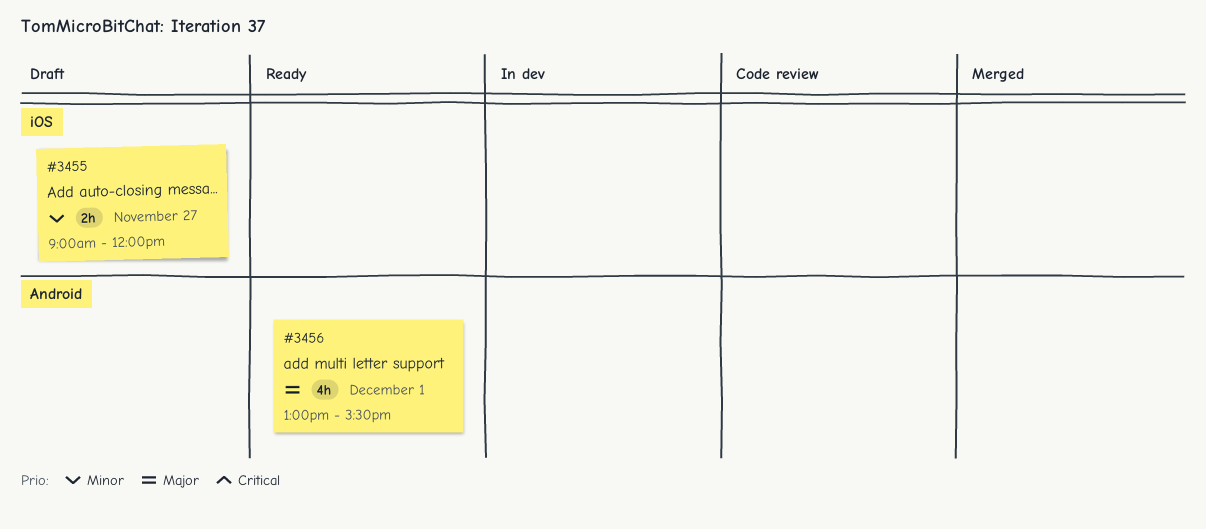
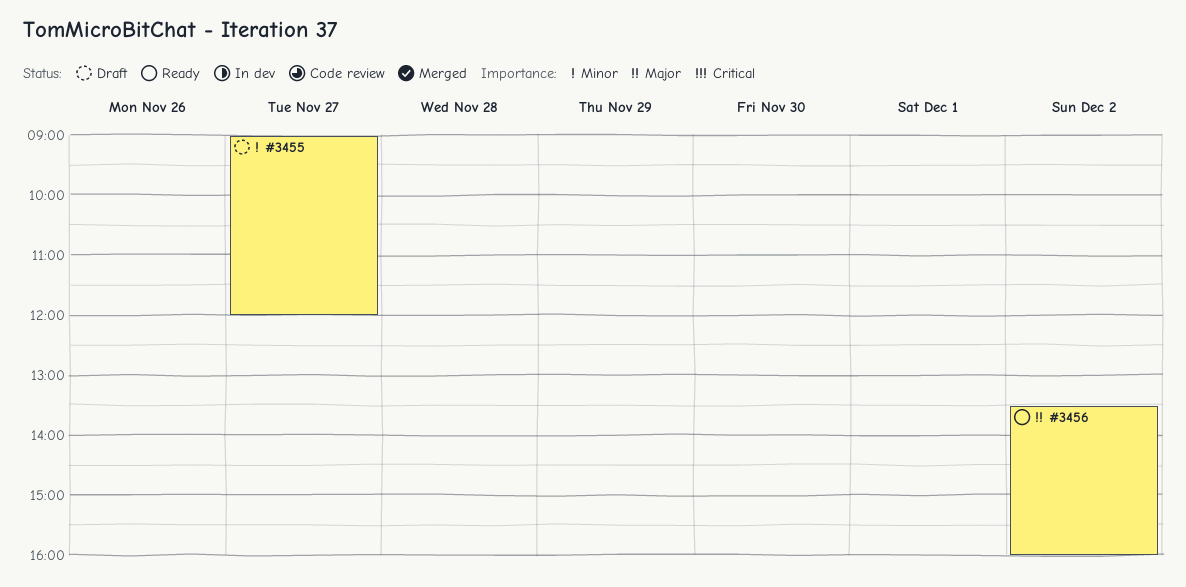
#3456, day: Dec 1 -> Dec 2
#3456, begins: 13:00 -> 13:30
#3456, ends: 15:30 -> 16:00

